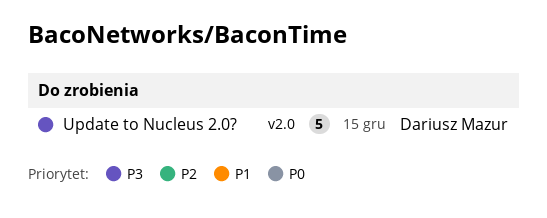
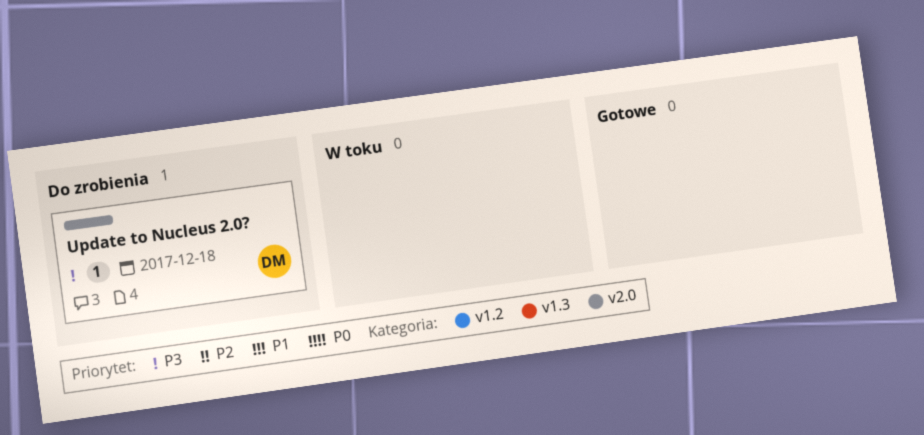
Update to Nucleus 2.0?, estimate: 5 -> 1
Update to Nucleus 2.0?, due: Dec 15 -> Dec 18

